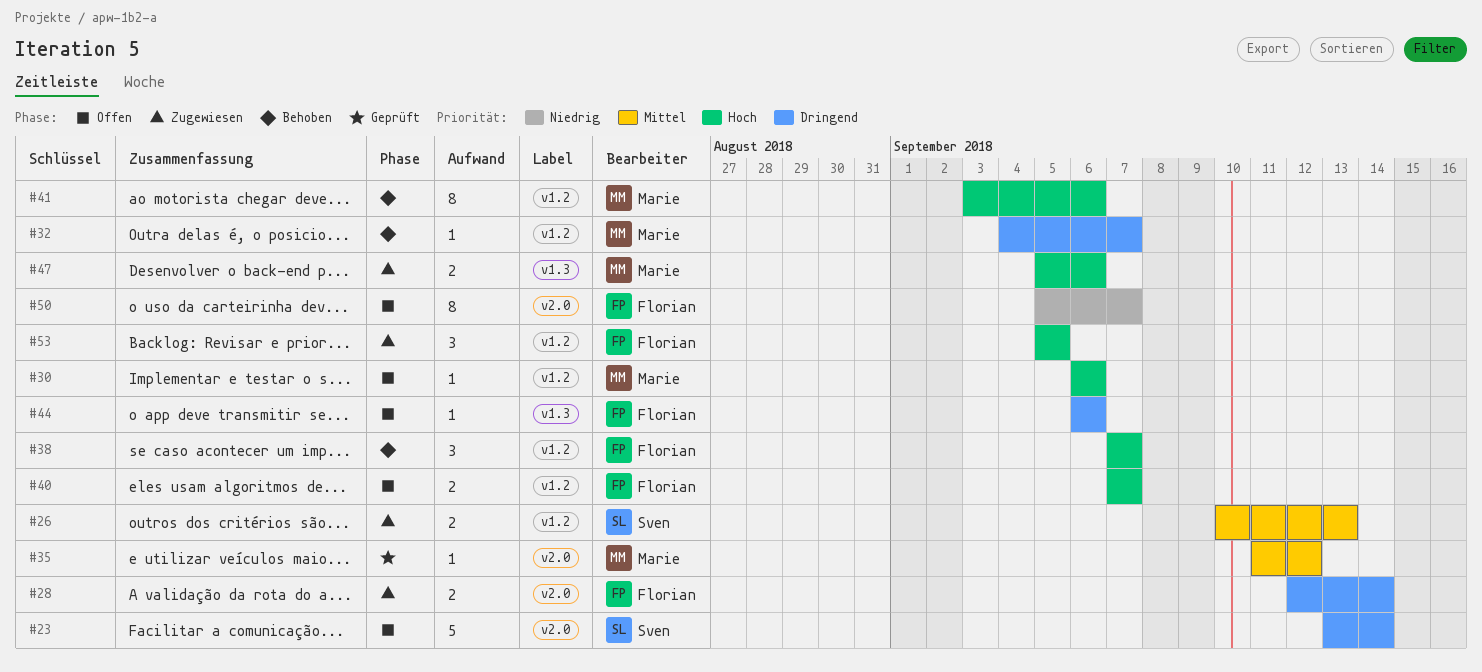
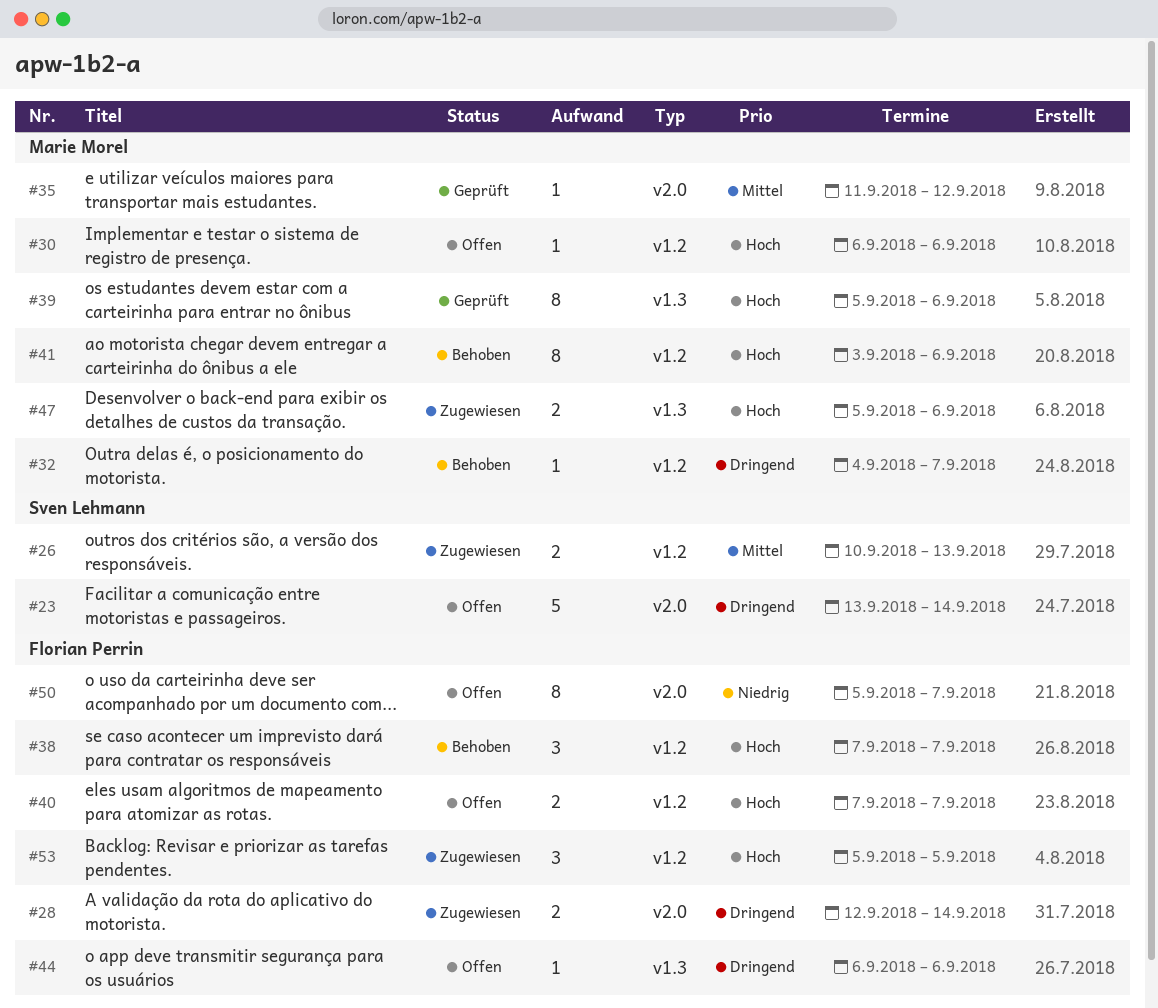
#39: none -> present

